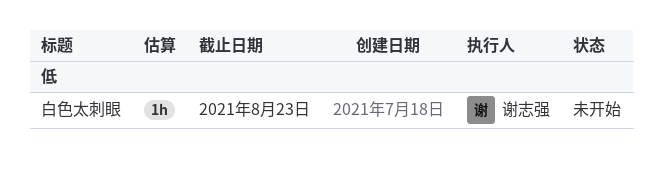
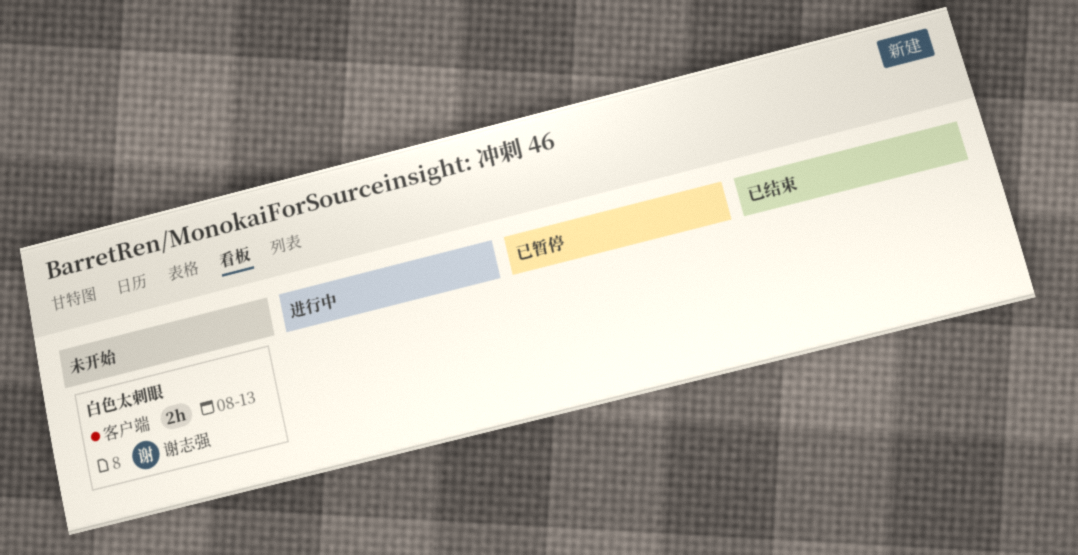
白色太刺眼, estimate: 1h -> 2h
白色太刺眼, due: Aug 23 -> Aug 13

